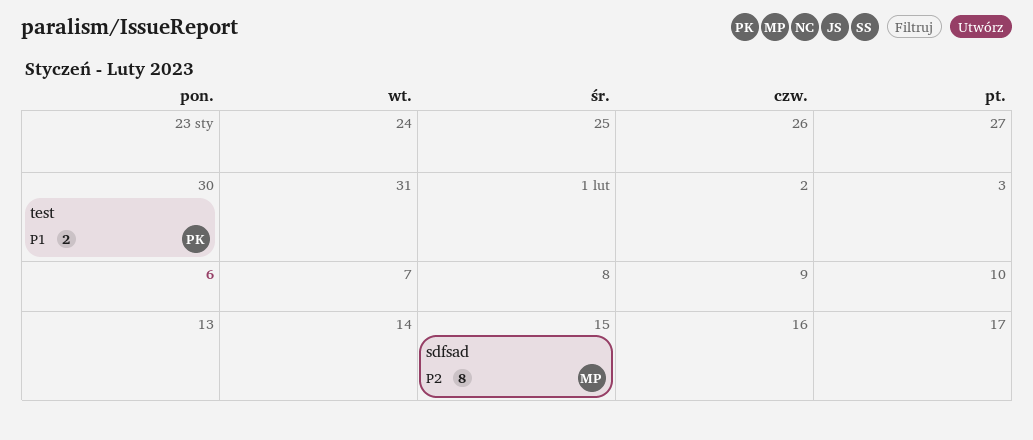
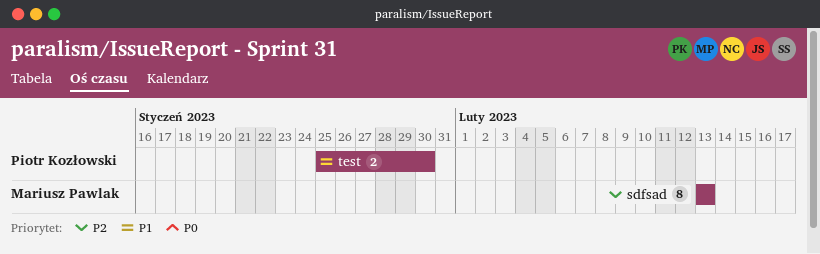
sdfsad, due: Feb 15 -> Feb 13

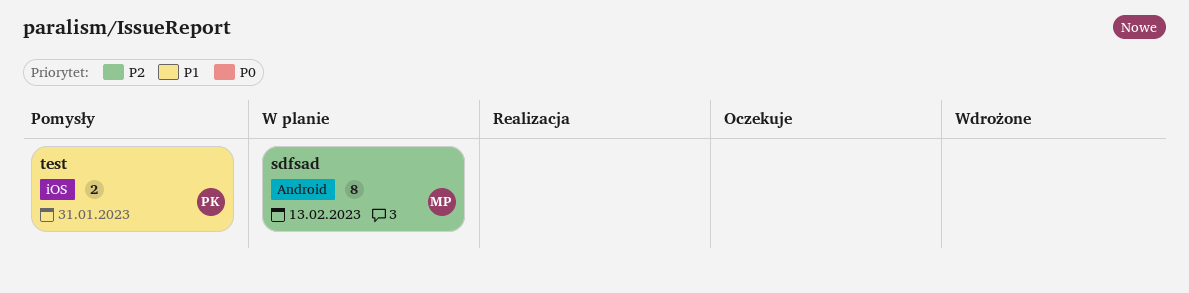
test, due: Jan 30 -> Jan 31

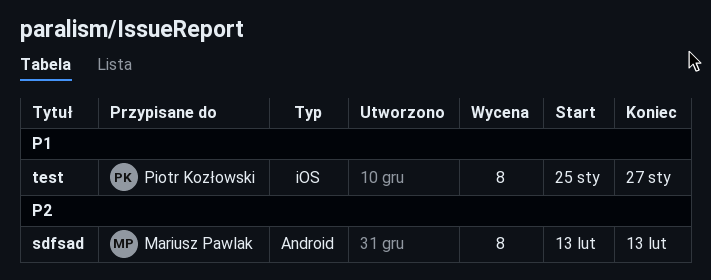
test, estimate: 2 -> 8
test, due: Jan 31 -> Jan 27

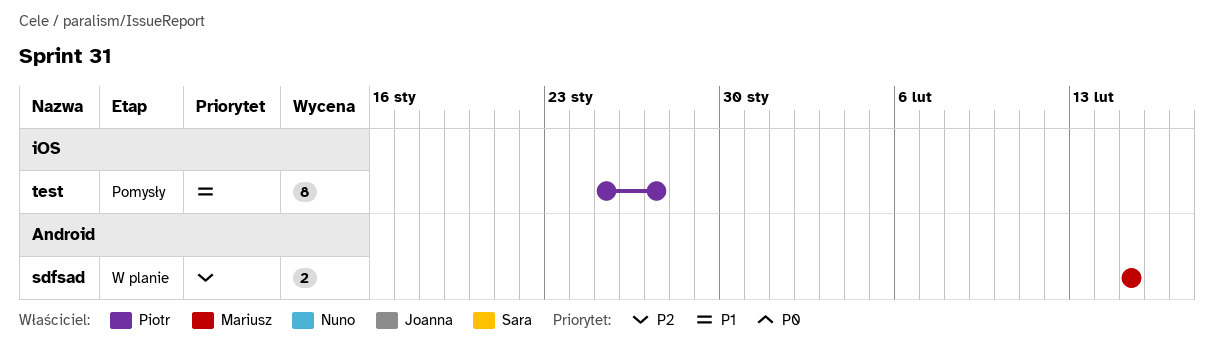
sdfsad, estimate: 8 -> 2
sdfsad, start: Feb 13 -> Feb 15
sdfsad, due: Feb 13 -> Feb 15

